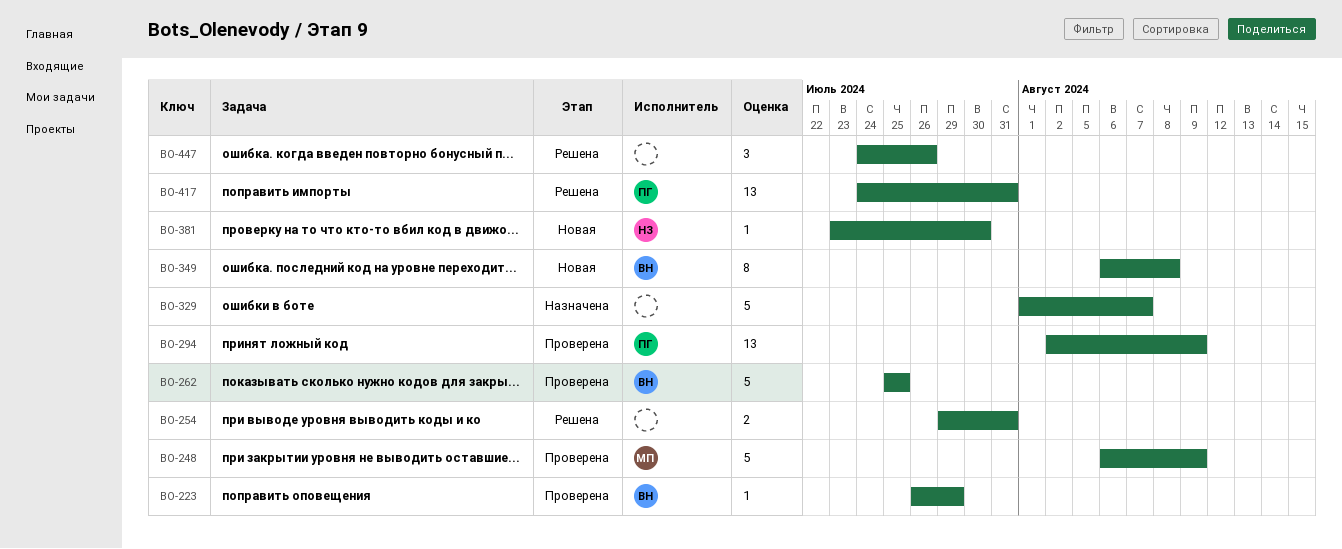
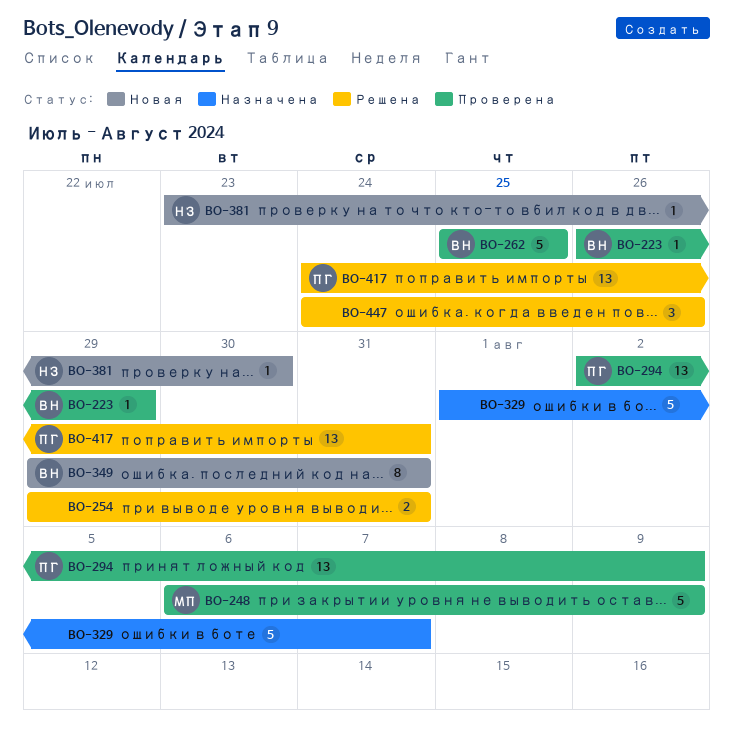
BO-349, start: Aug 6 -> Jul 29
BO-349, due: Aug 8 -> Jul 31

